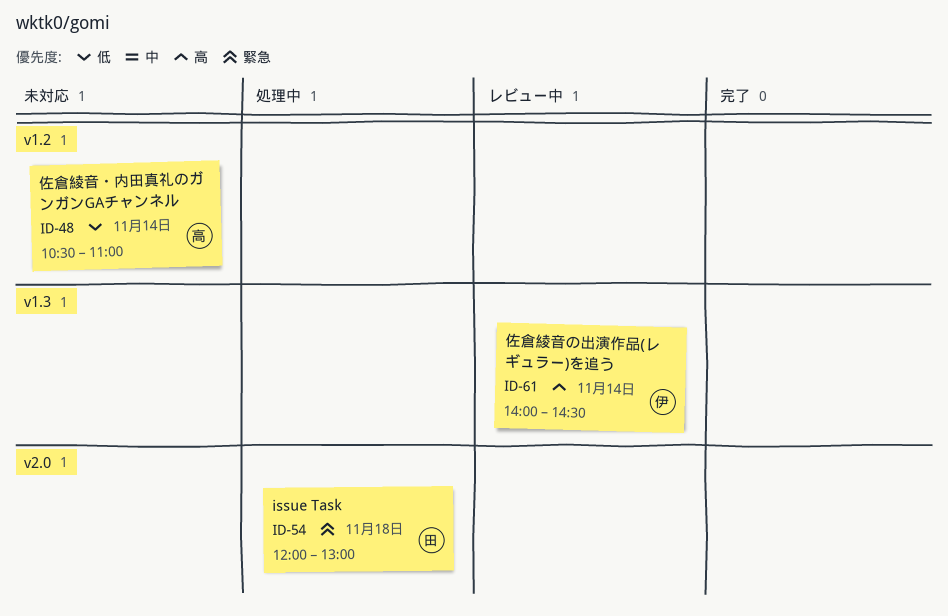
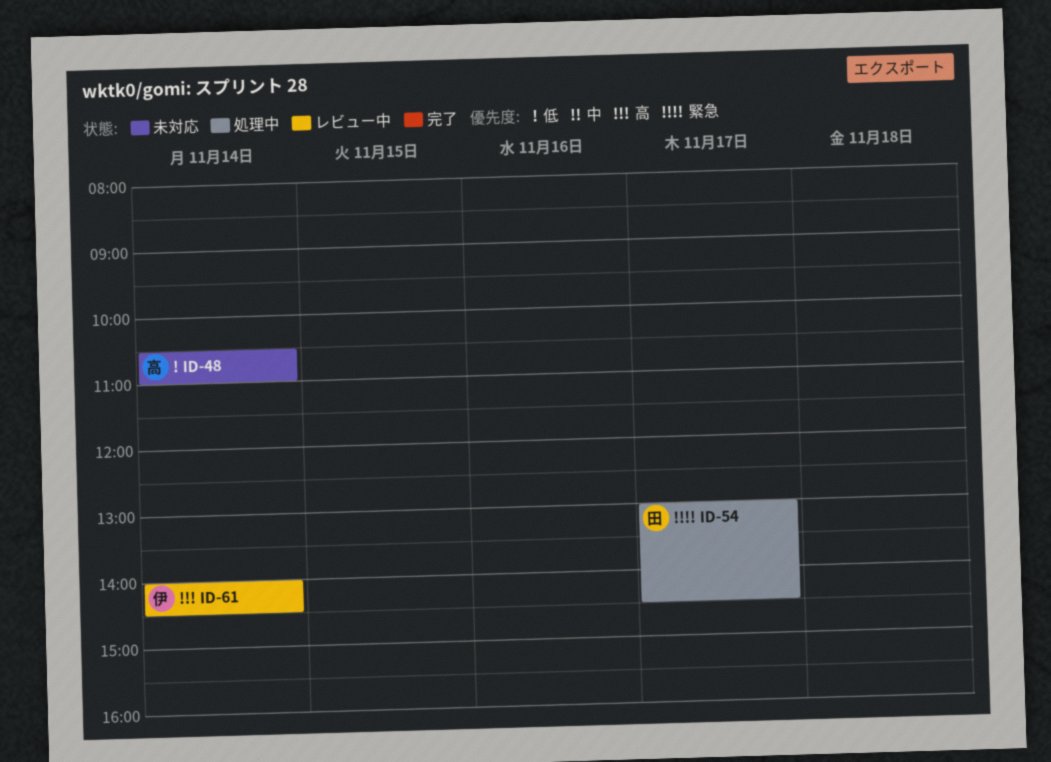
ID-54, day: Nov 18 -> Nov 17
ID-54, begins: 12:00 -> 13:00
ID-54, ends: 13:00 -> 14:30

